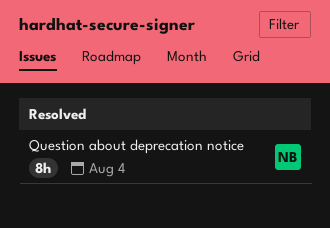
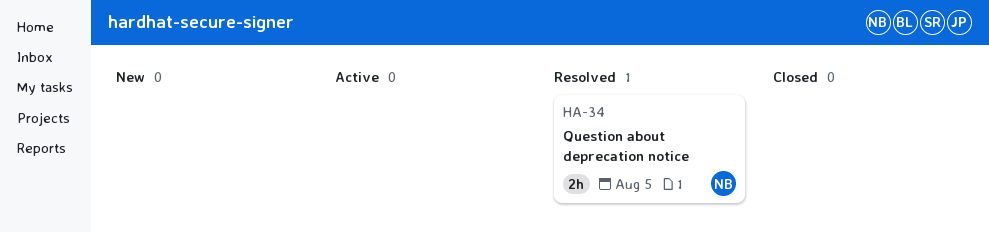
Question about deprecation notice, estimate: 8h -> 2h
Question about deprecation notice, due: Aug 4 -> Aug 5

